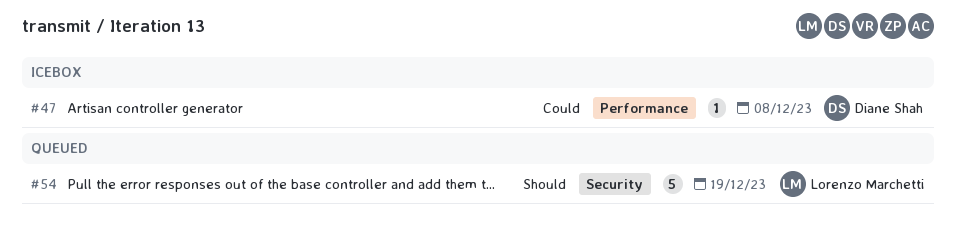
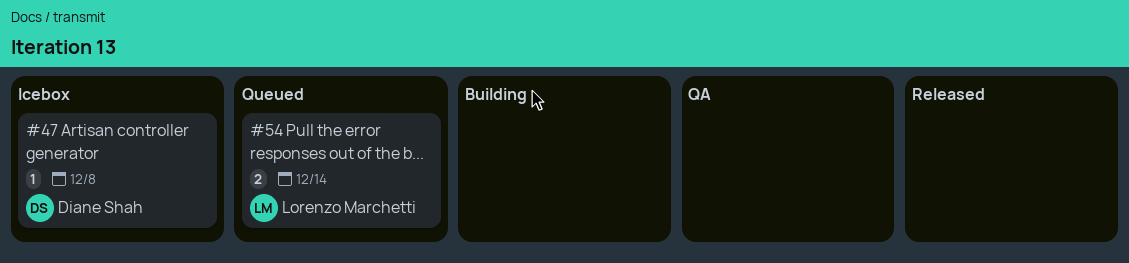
#54, estimate: 5 -> 2
#54, due: Dec 19 -> Dec 14

